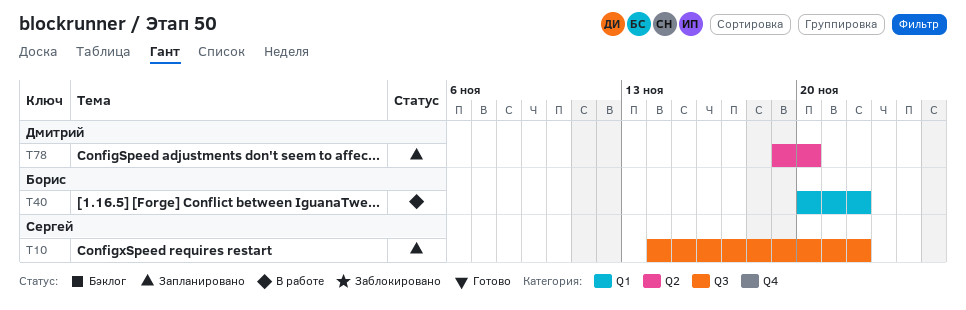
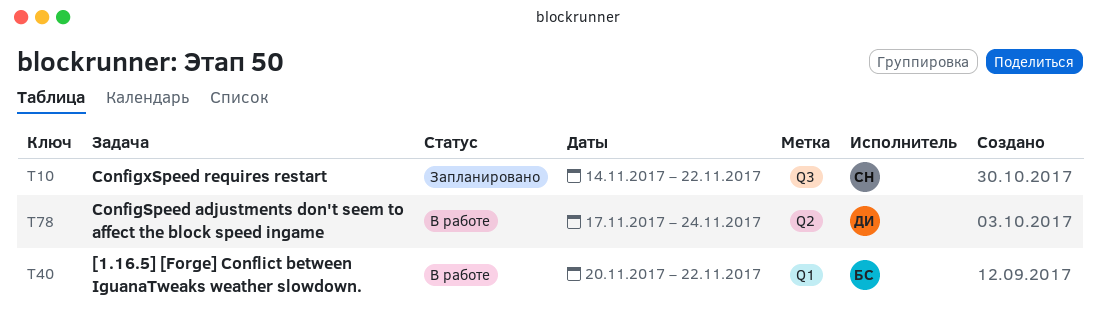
T78, status: Запланировано -> В работе
T78, start: Nov 19 -> Nov 17
T78, due: Nov 20 -> Nov 24

